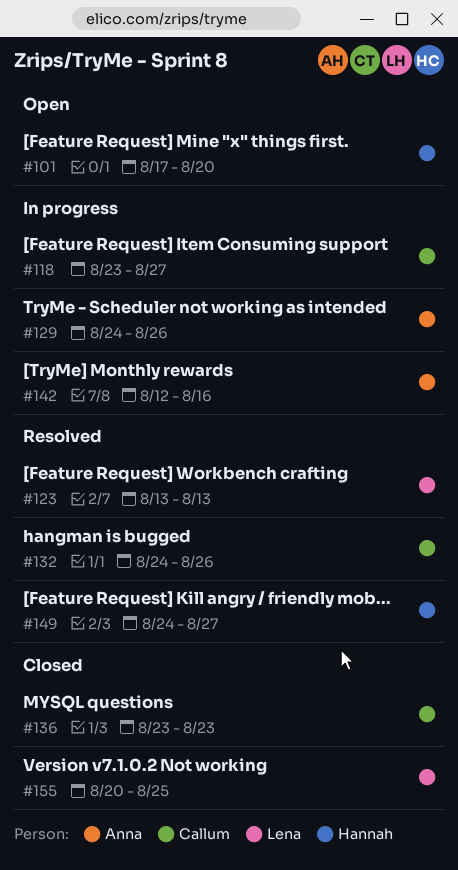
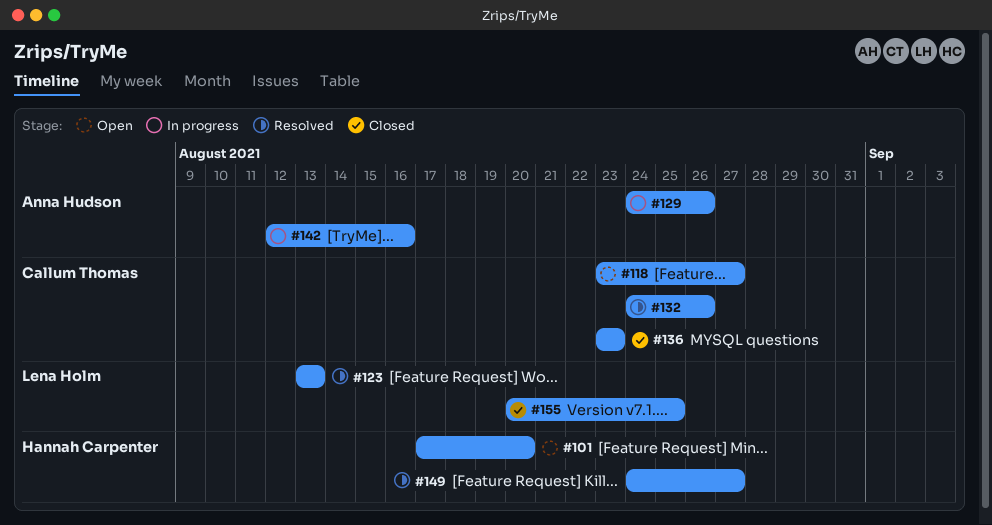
#118, status: In progress -> Open

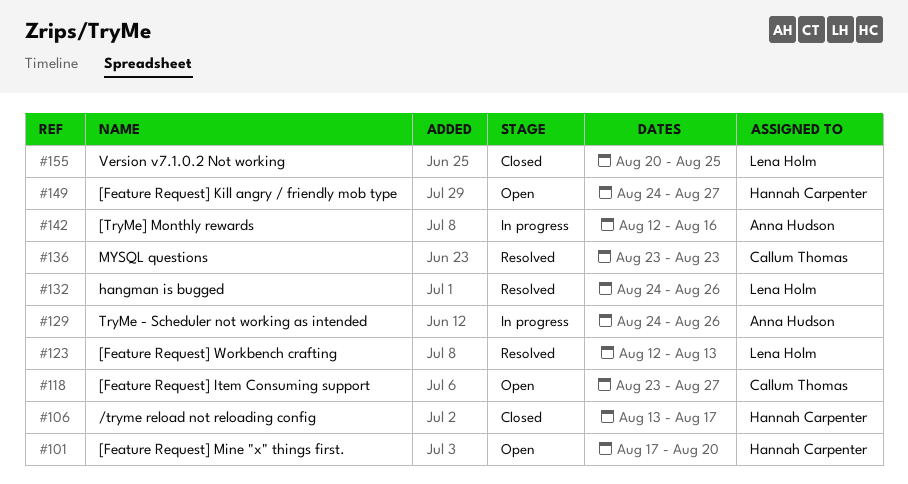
#106: none -> present
#123, start: Aug 13 -> Aug 12
#132, owner: Callum Thomas -> Lena Holm
#136, status: Closed -> Resolved
#149, status: Resolved -> Open

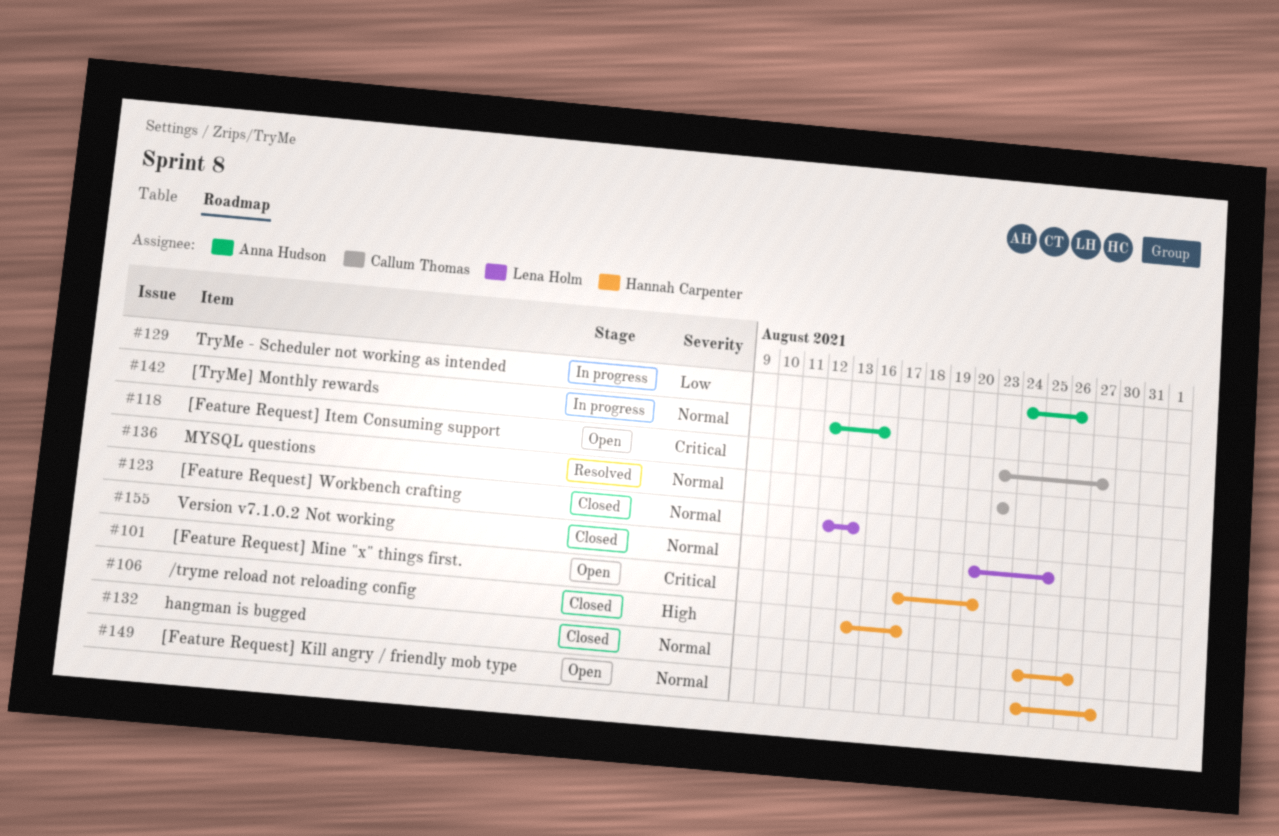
#123, status: Resolved -> Closed
#132, status: Resolved -> Closed
#132, owner: Lena Holm -> Hannah Carpenter

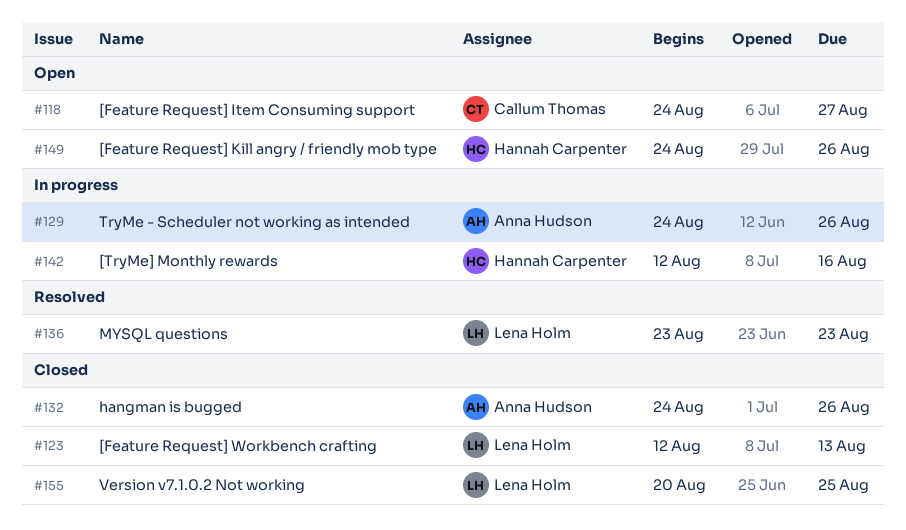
#101: present -> none
#106: present -> none
#118, start: Aug 23 -> Aug 24
#132, owner: Hannah Carpenter -> Anna Hudson
#136, owner: Callum Thomas -> Lena Holm
#142, owner: Anna Hudson -> Hannah Carpenter
#149, due: Aug 27 -> Aug 26

